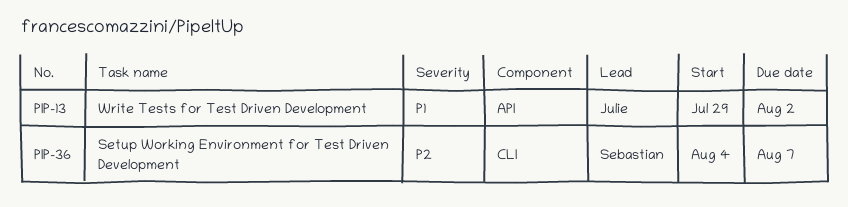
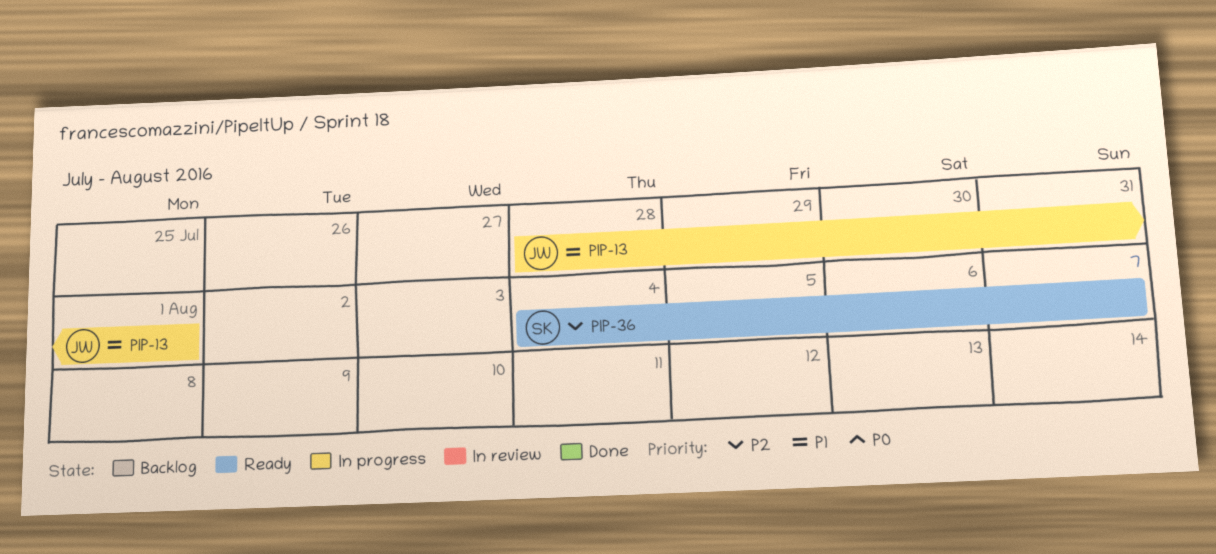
PIP-13, start: Jul 29 -> Jul 28
PIP-13, due: Aug 2 -> Aug 1

